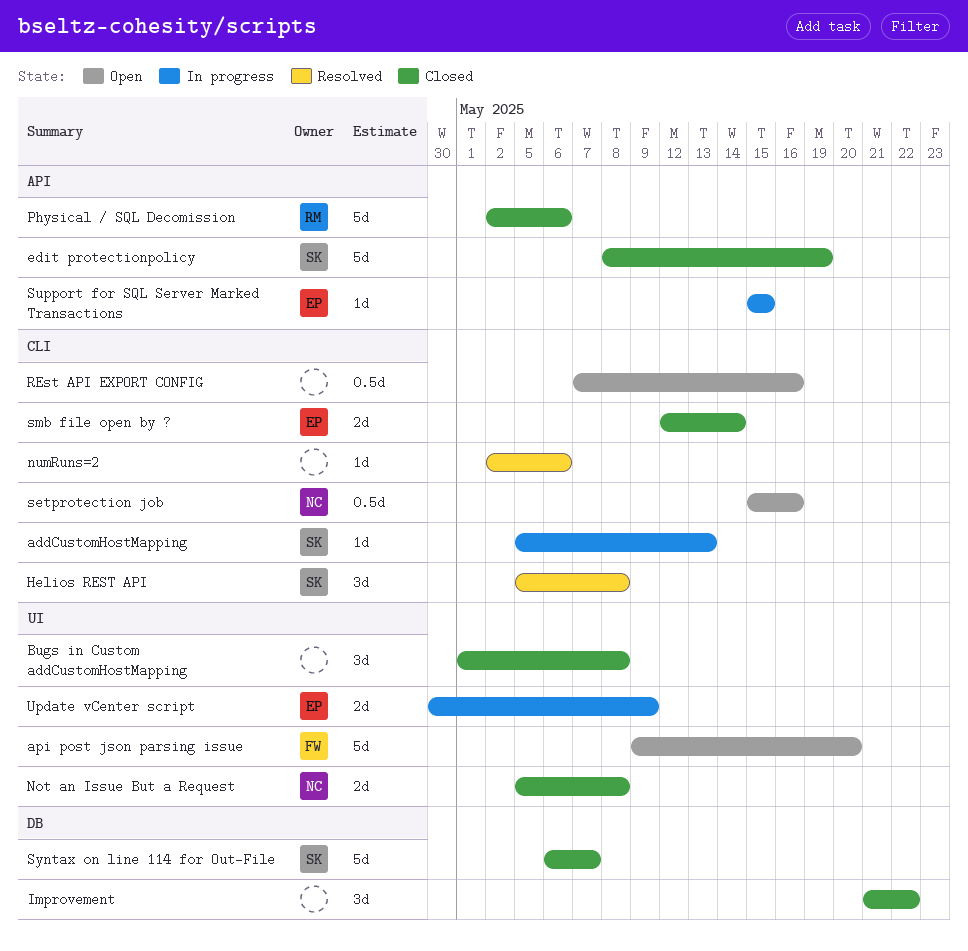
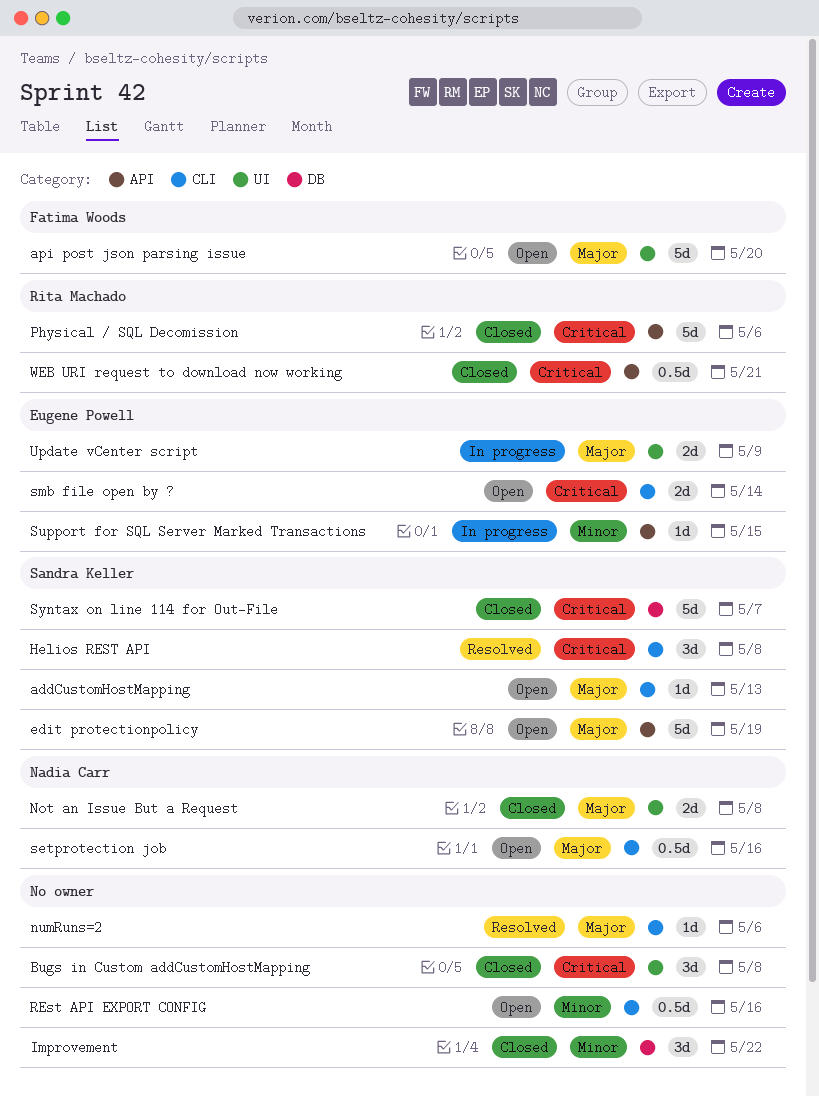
addCustomHostMapping, status: In progress -> Open
edit protectionpolicy, status: Closed -> Open
smb file open by ?, status: Closed -> Open
WEB URI request to download now working: none -> present

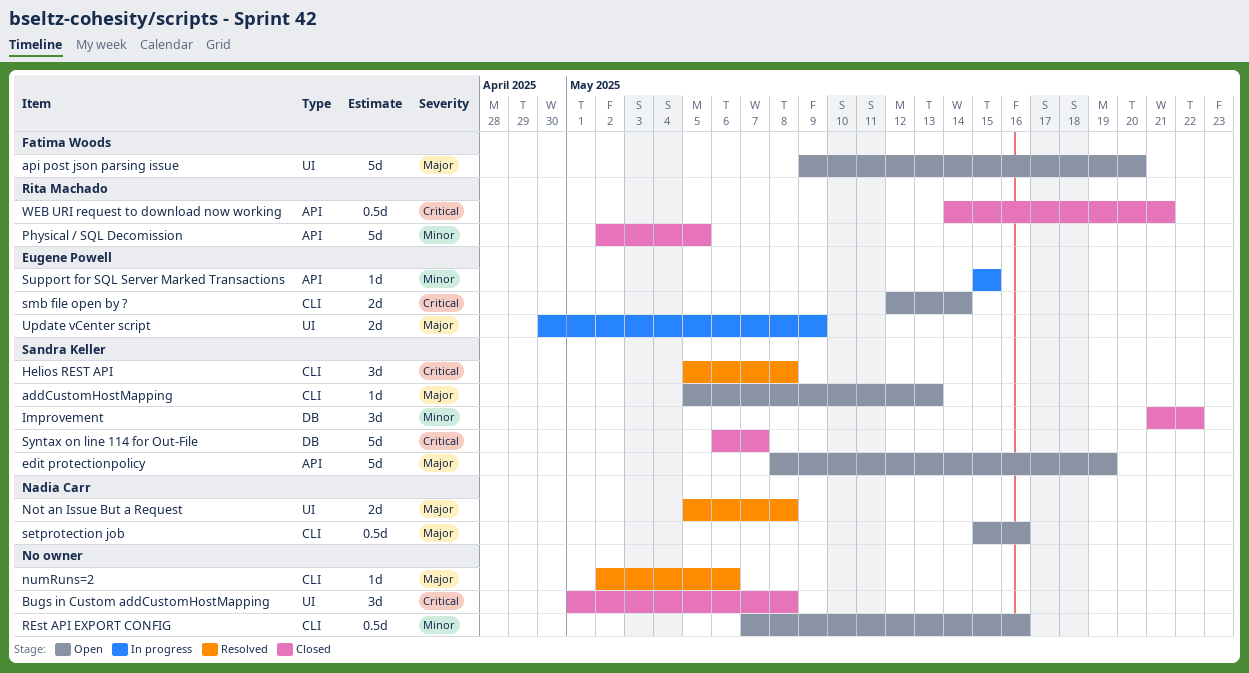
Improvement, owner: none -> Sandra Keller
Not an Issue But a Request, status: Closed -> Resolved
Physical / SQL Decomission, priority: Critical -> Minor
Physical / SQL Decomission, due: May 6 -> May 5

